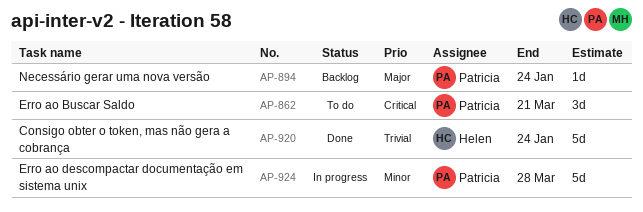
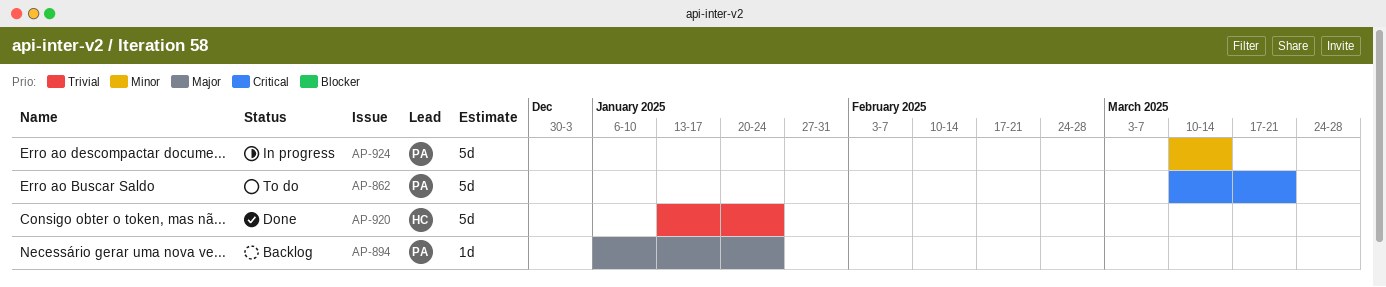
AP-862, estimate: 3d -> 5d
AP-924, due: Mar 28 -> Mar 14

